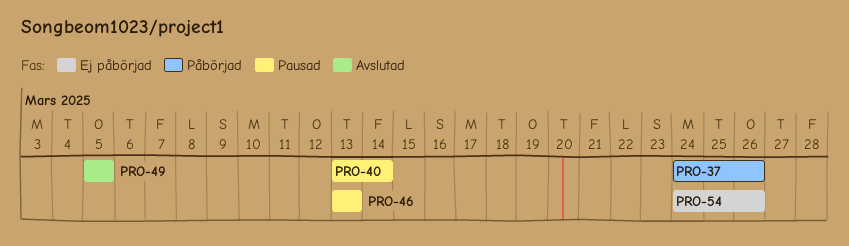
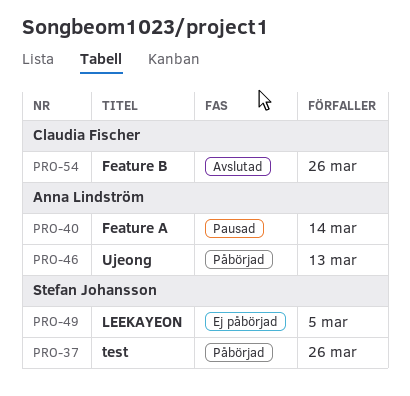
PRO-46, status: Pausad -> Påbörjad
PRO-49, status: Avslutad -> Ej påbörjad
PRO-54, status: Ej påbörjad -> Avslutad

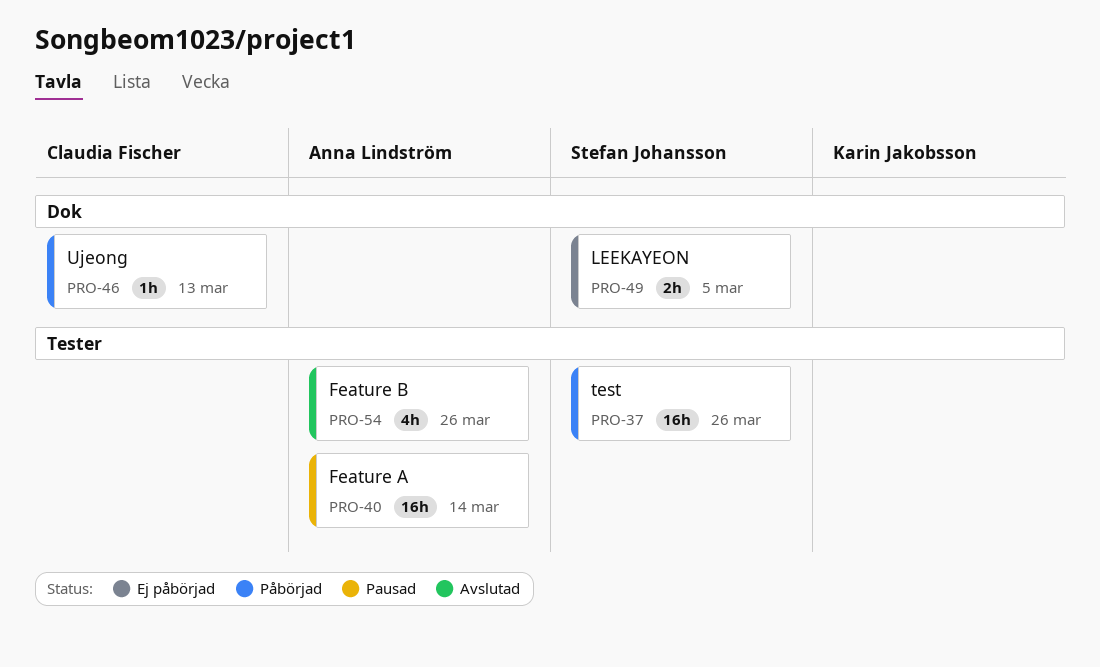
PRO-46, owner: Anna Lindström -> Claudia Fischer
PRO-54, owner: Claudia Fischer -> Anna Lindström

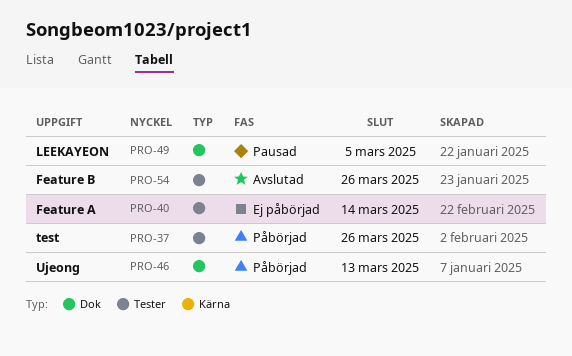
PRO-40, status: Pausad -> Ej påbörjad
PRO-49, status: Ej påbörjad -> Pausad

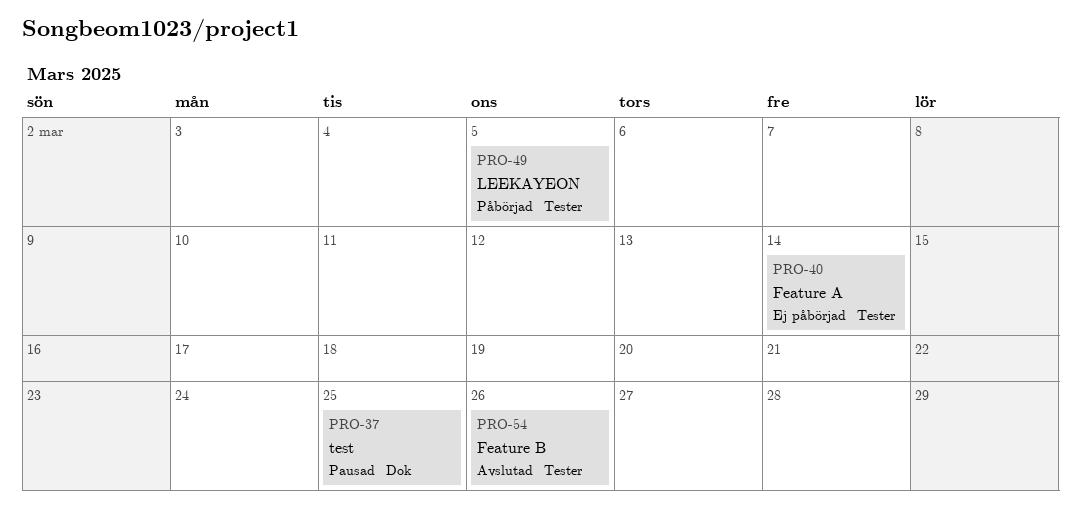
PRO-37, status: Påbörjad -> Pausad
PRO-37, label: Tester -> Dok
PRO-37, due: Mar 26 -> Mar 25
PRO-46: present -> none
PRO-49, status: Pausad -> Påbörjad
PRO-49, label: Dok -> Tester

